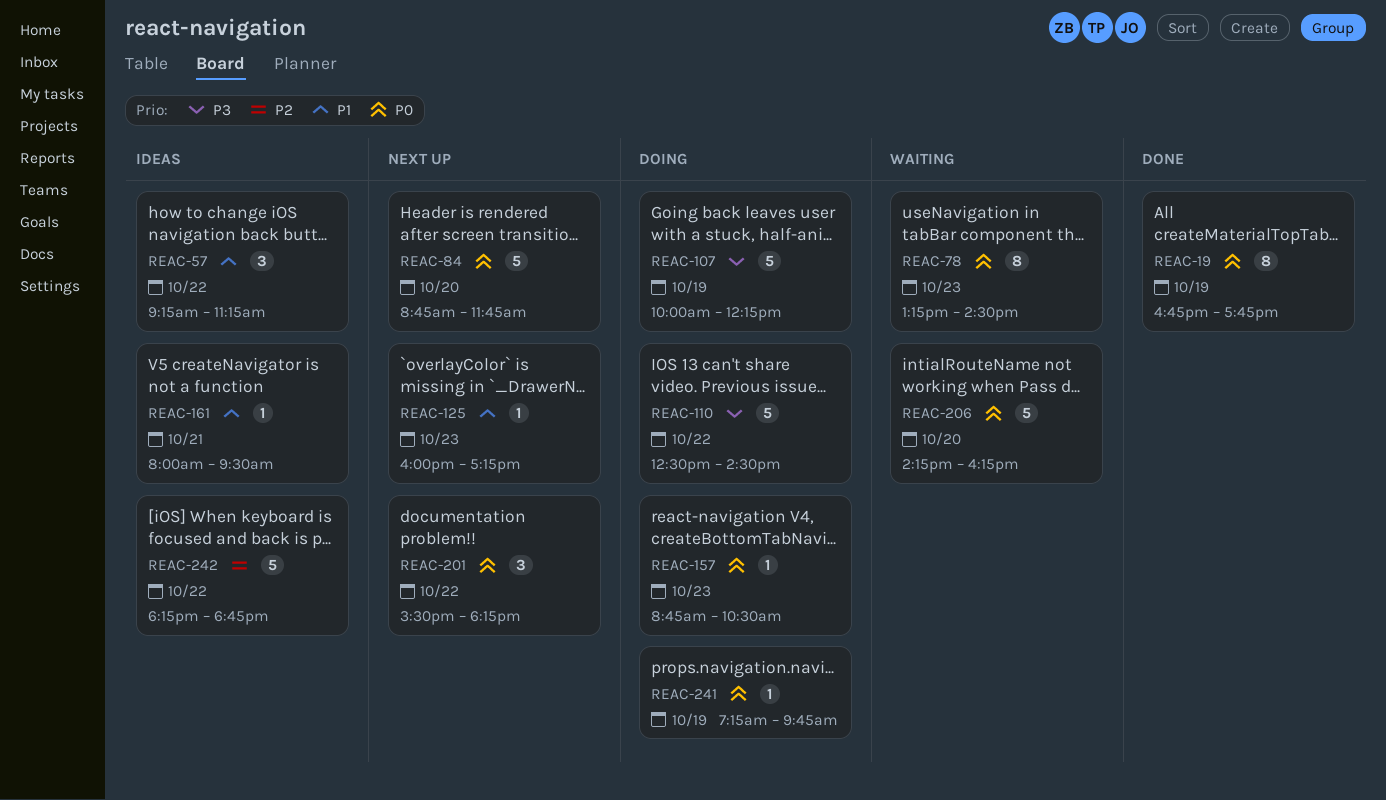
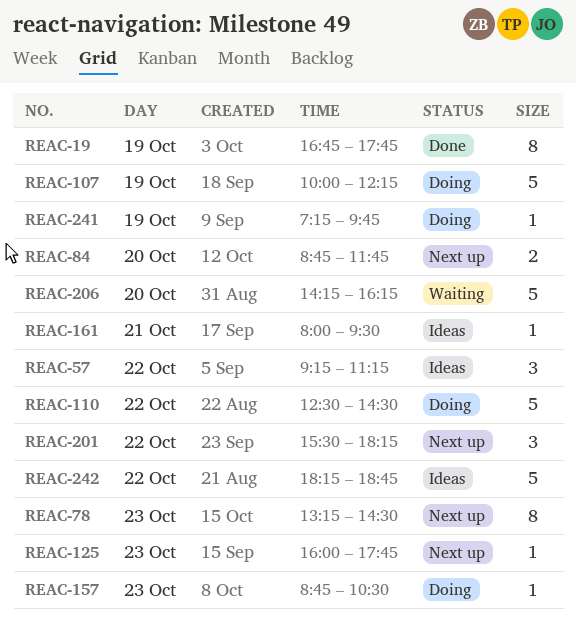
REAC-78, status: Waiting -> Next up
REAC-84, estimate: 5 -> 2
REAC-125, ends: 17:15 -> 17:45

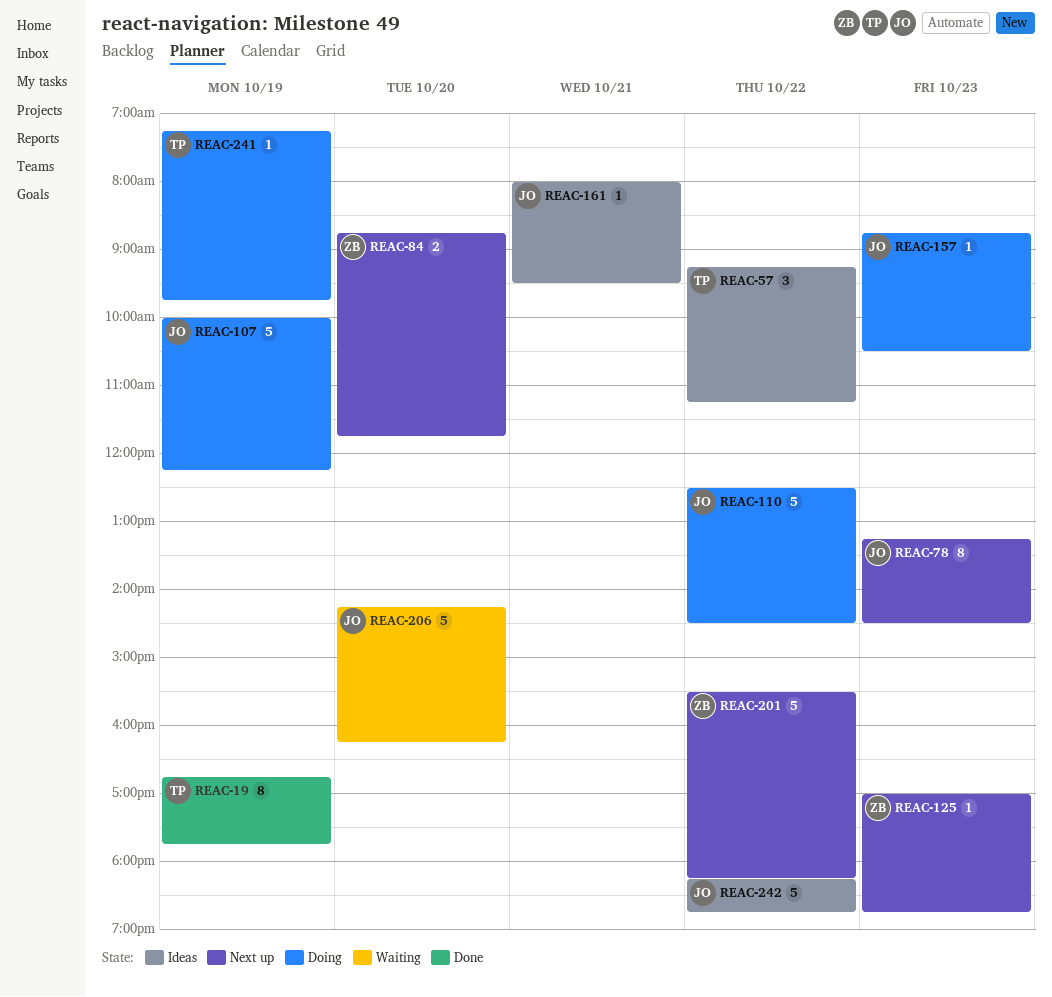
REAC-125, begins: 16:00 -> 17:00
REAC-125, ends: 17:45 -> 18:45
REAC-201, estimate: 3 -> 5

